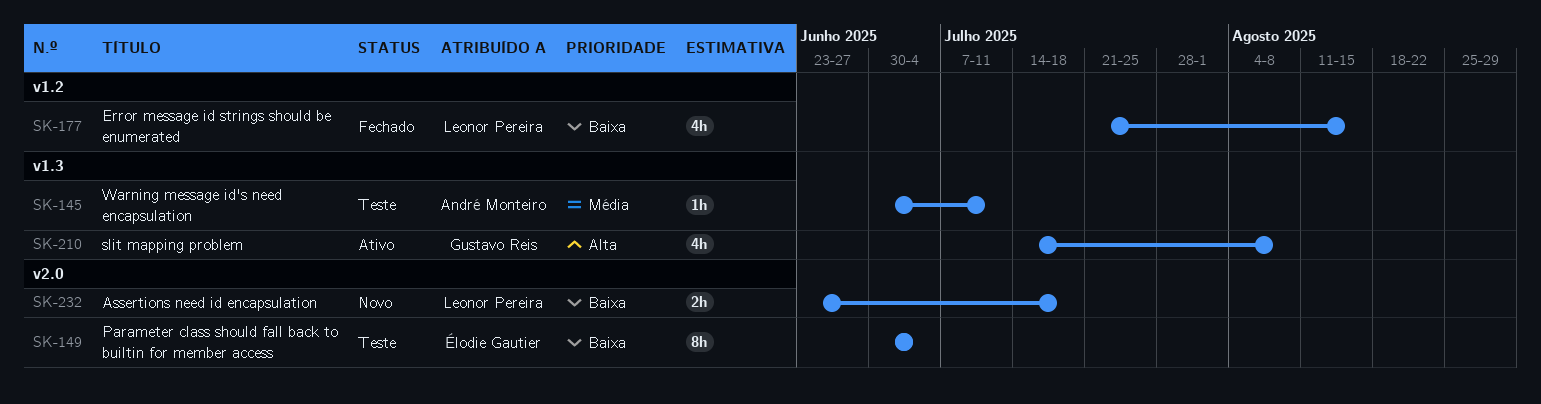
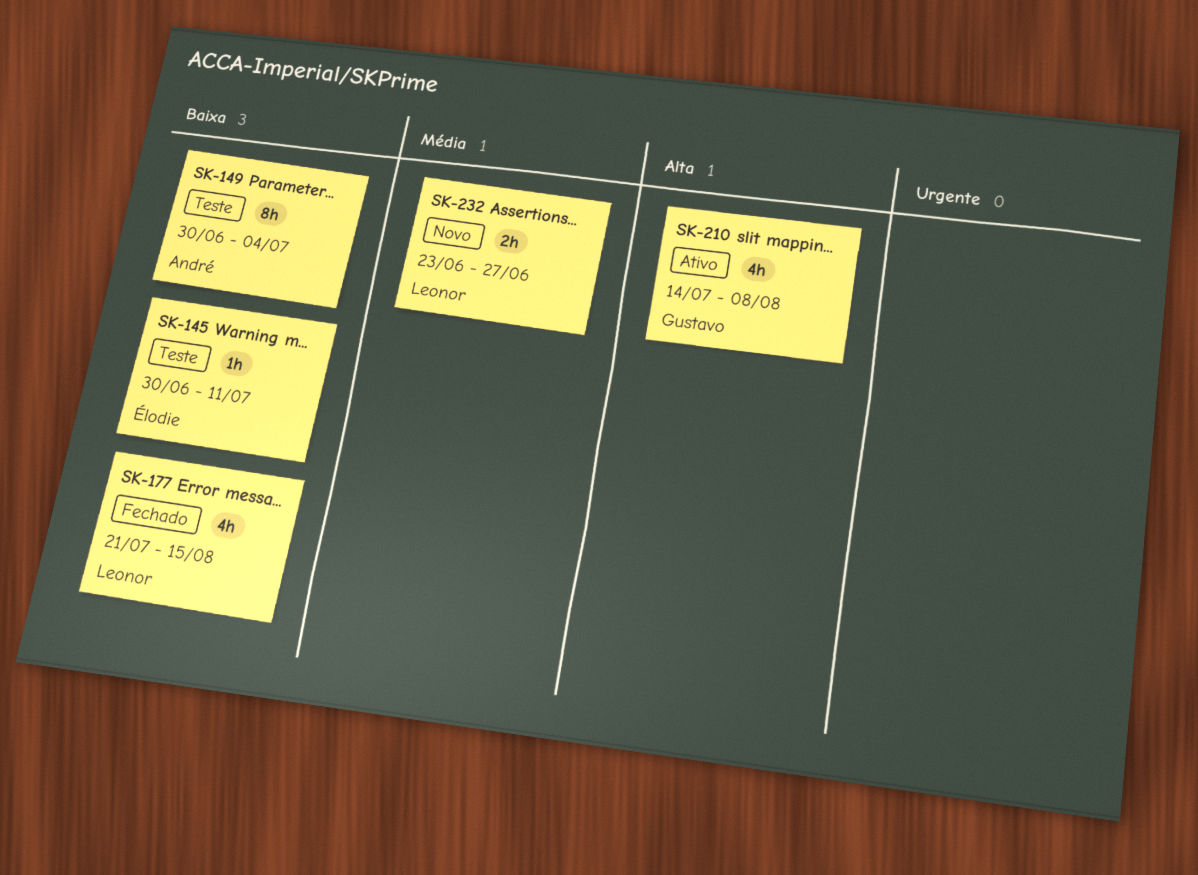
SK-145, owner: André Monteiro -> Élodie Gautier
SK-145, priority: Média -> Baixa
SK-149, owner: Élodie Gautier -> André Monteiro
SK-232, priority: Baixa -> Média
SK-232, due: Jul 18 -> Jun 27

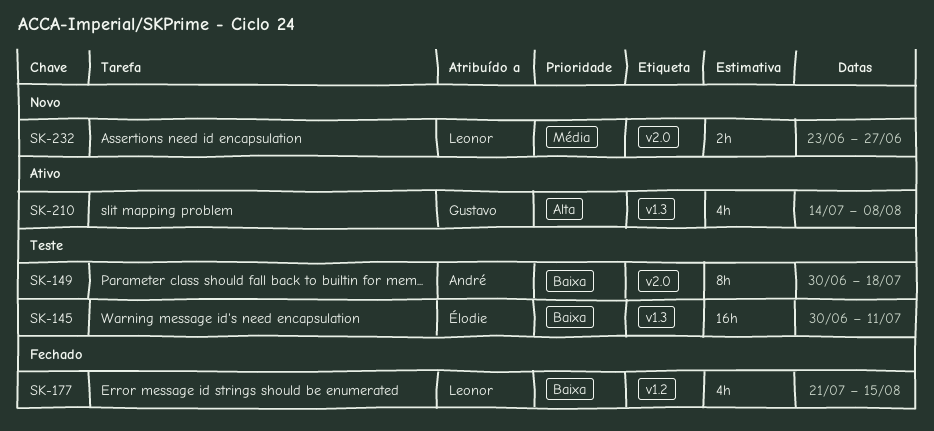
SK-145, estimate: 1h -> 16h
SK-149, due: Jul 4 -> Jul 18

